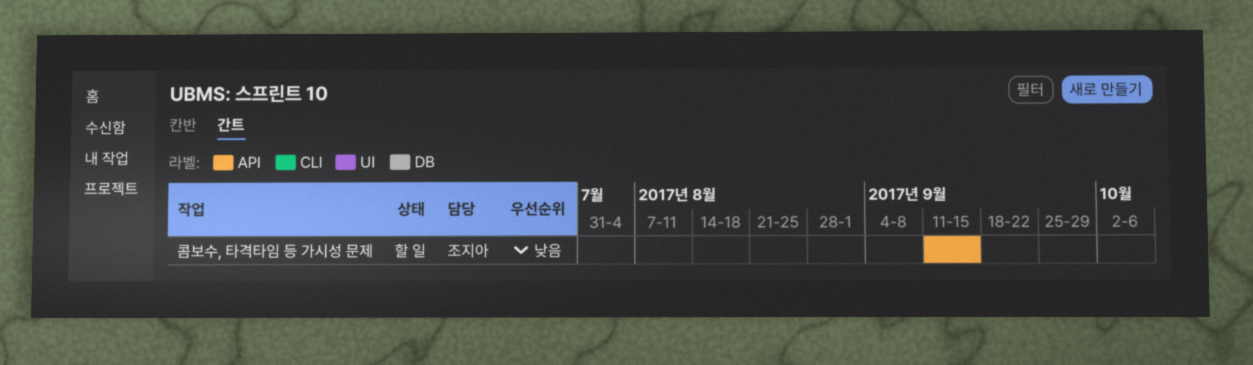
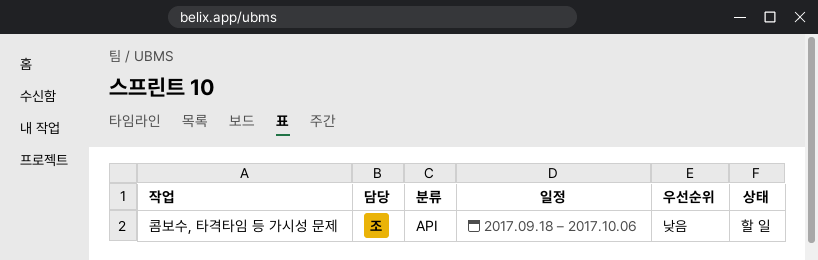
콤보수, 타격타임 등 가시성 문제, start: Sep 11 -> Sep 18
콤보수, 타격타임 등 가시성 문제, due: Sep 15 -> Oct 6

